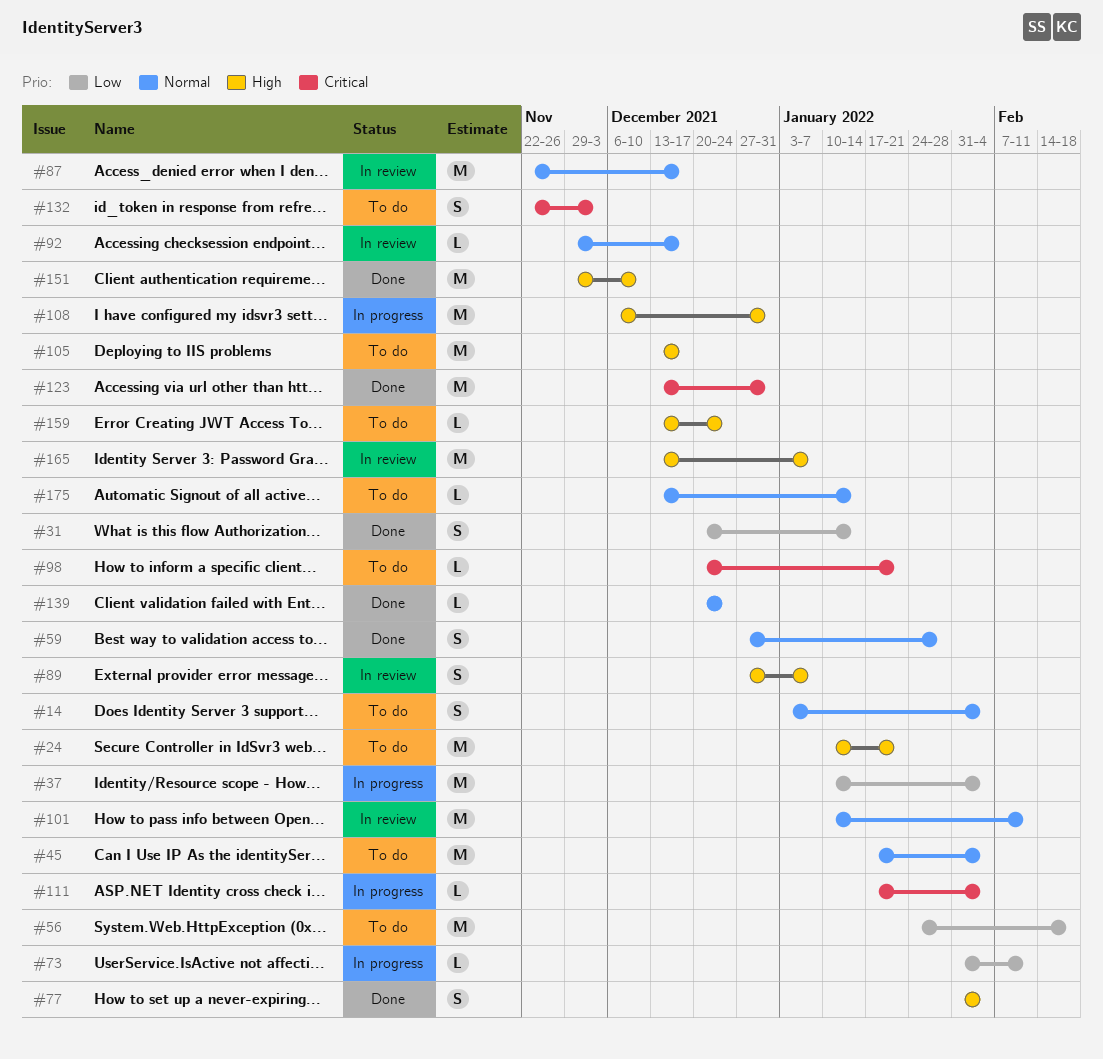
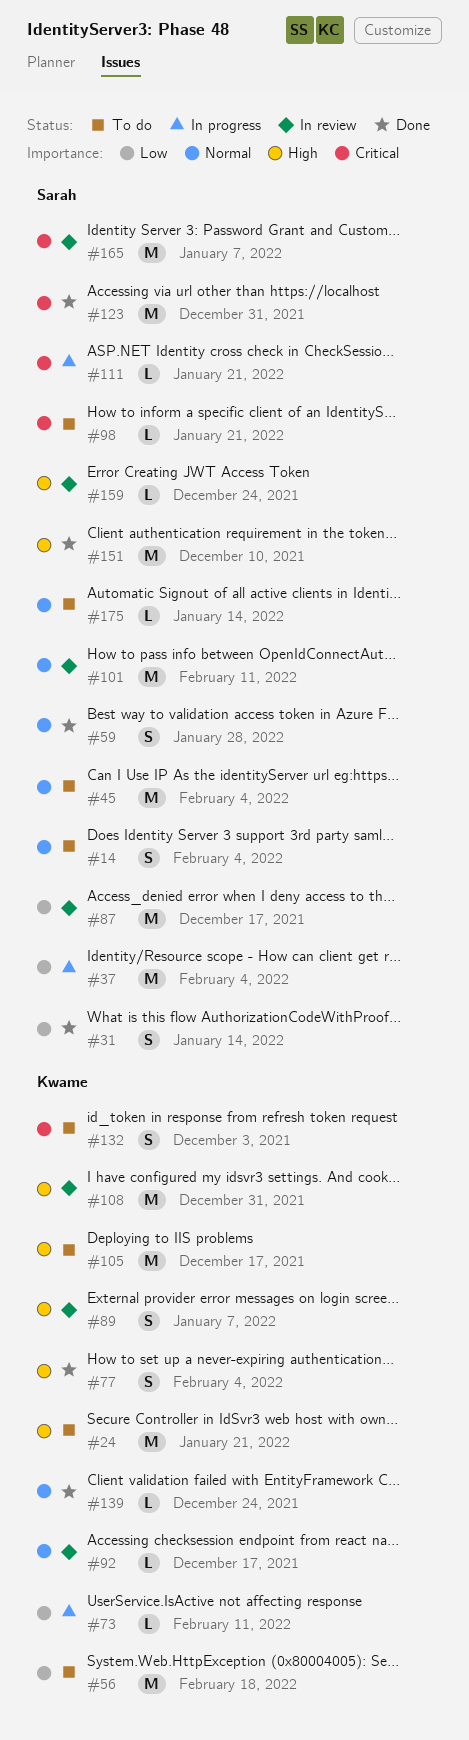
#87, priority: Normal -> Low
#108, status: In progress -> In review
#111, due: Feb 4 -> Jan 21
#159, status: To do -> In review
#165, priority: High -> Critical

